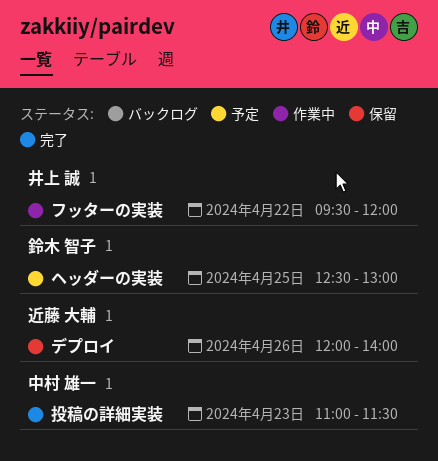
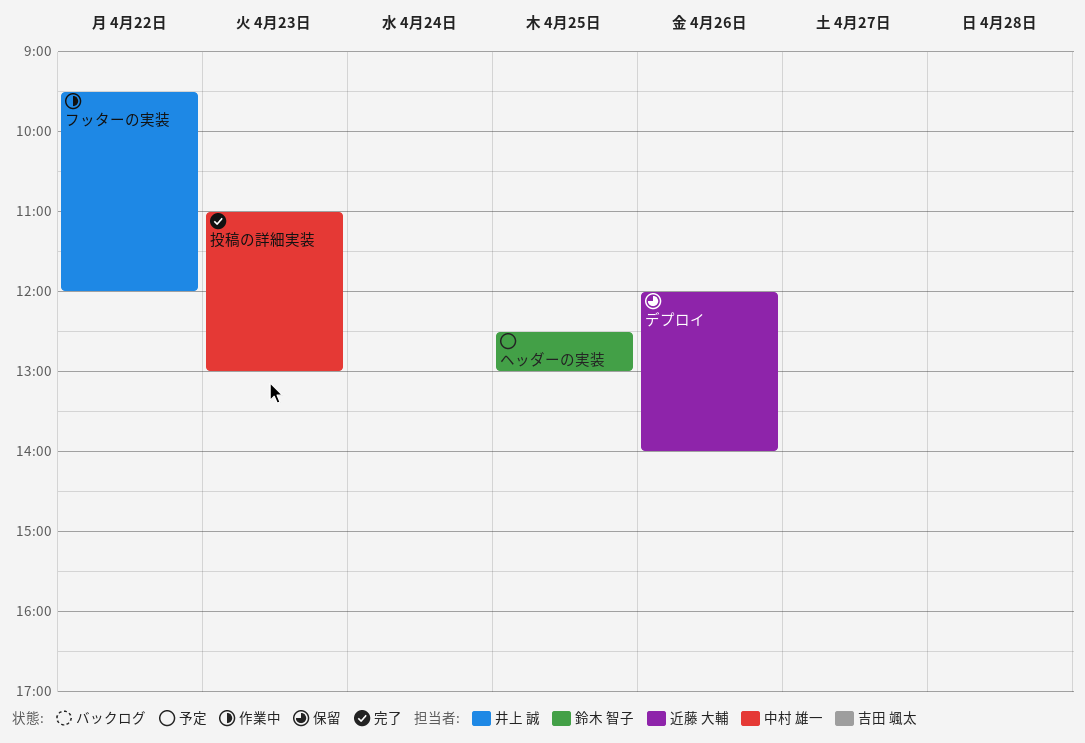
投稿の詳細実装, ends: 11:30 -> 13:00

